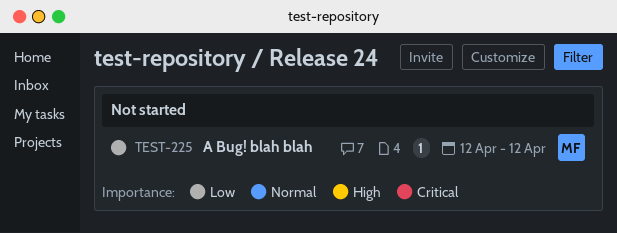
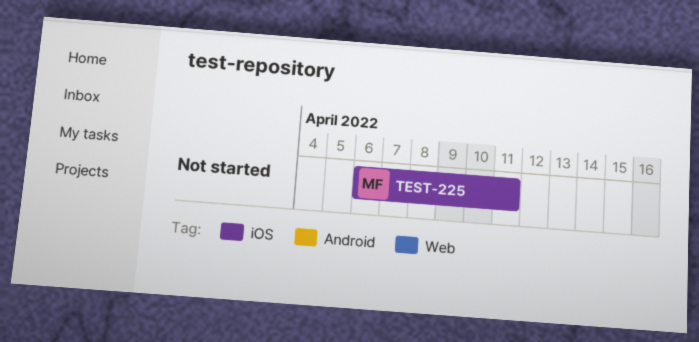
TEST-225, start: Apr 12 -> Apr 6
TEST-225, due: Apr 12 -> Apr 11

